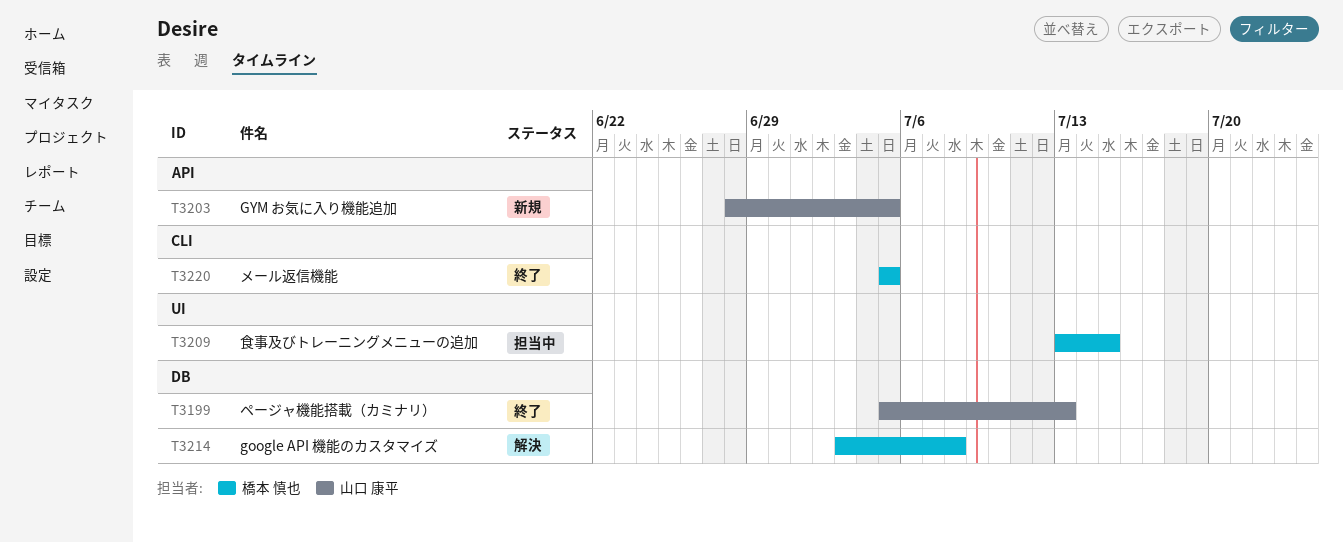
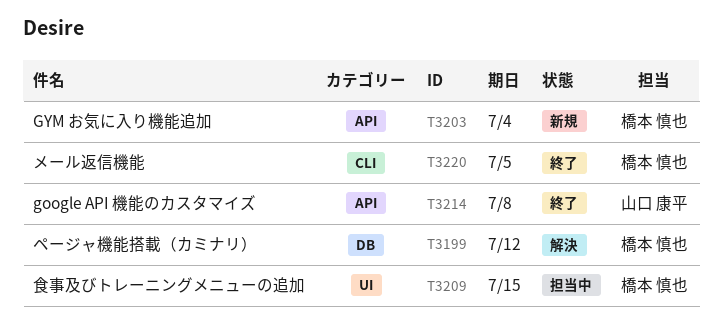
T3199, status: 終了 -> 解決
T3199, owner: 山口 康平 -> 橋本 慎也
T3199, due: Jul 13 -> Jul 12
T3203, owner: 山口 康平 -> 橋本 慎也
T3203, due: Jul 5 -> Jul 4
T3214, status: 解決 -> 終了
T3214, owner: 橋本 慎也 -> 山口 康平
T3214, label: DB -> API

